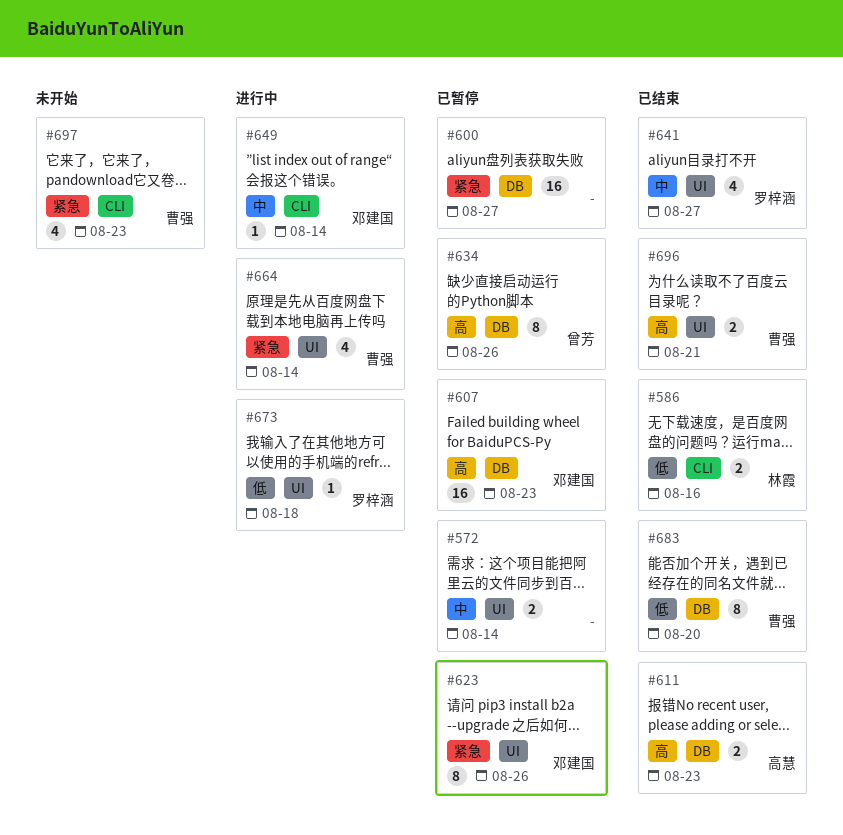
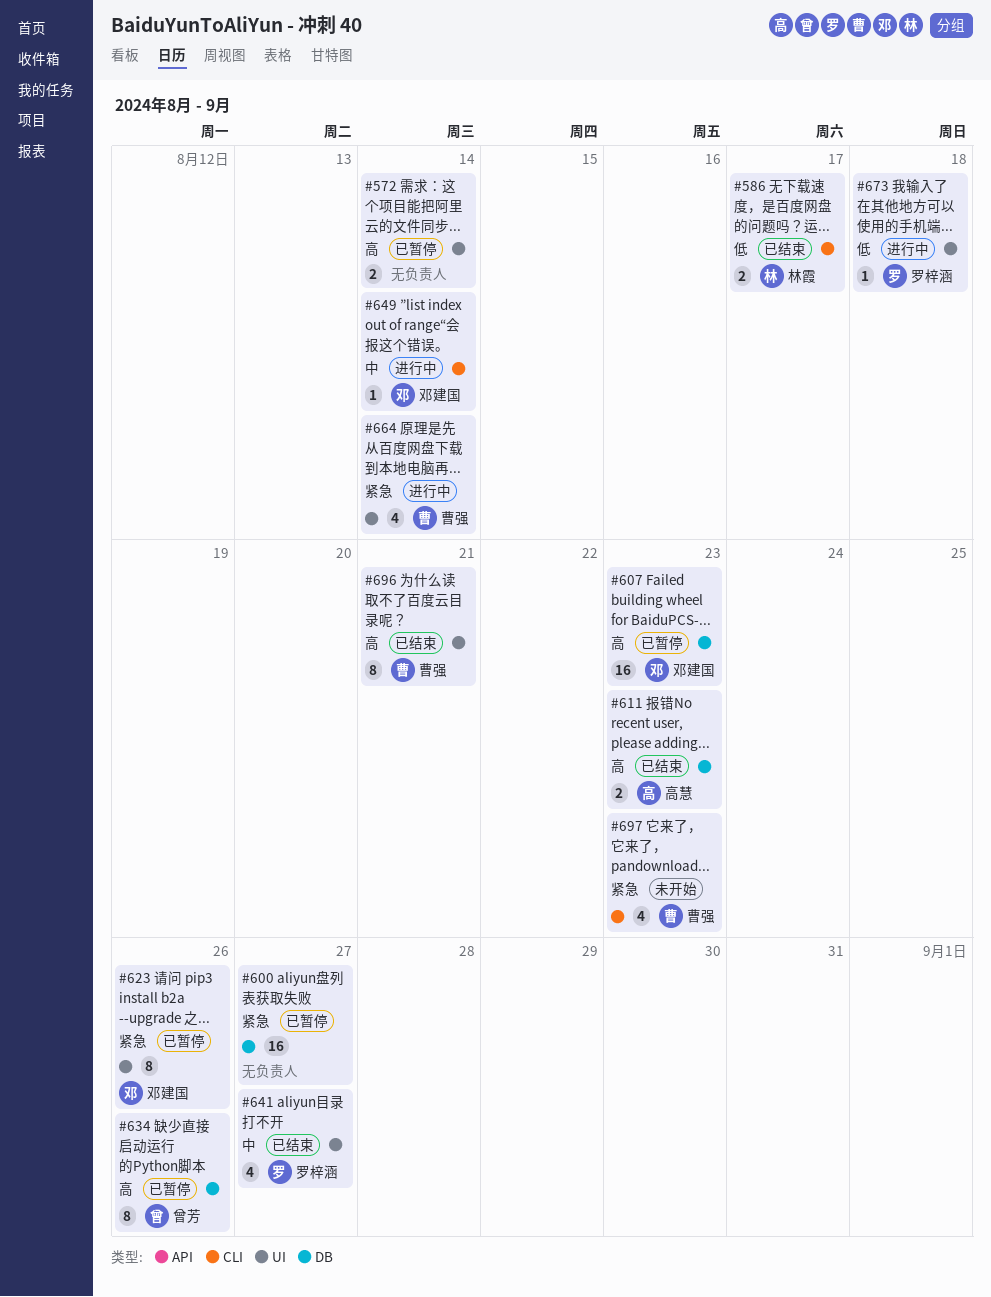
#572, priority: 中 -> 高
#586, due: Aug 16 -> Aug 17
#683: present -> none
#696, estimate: 2 -> 8

